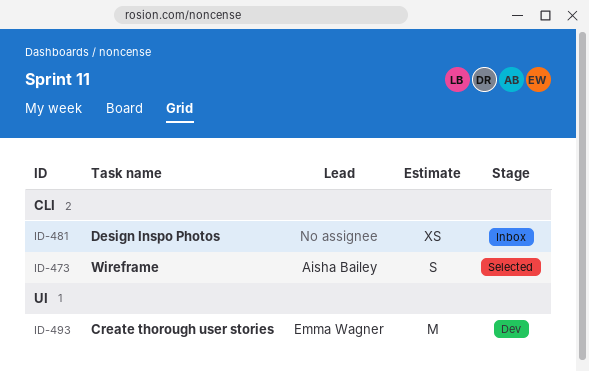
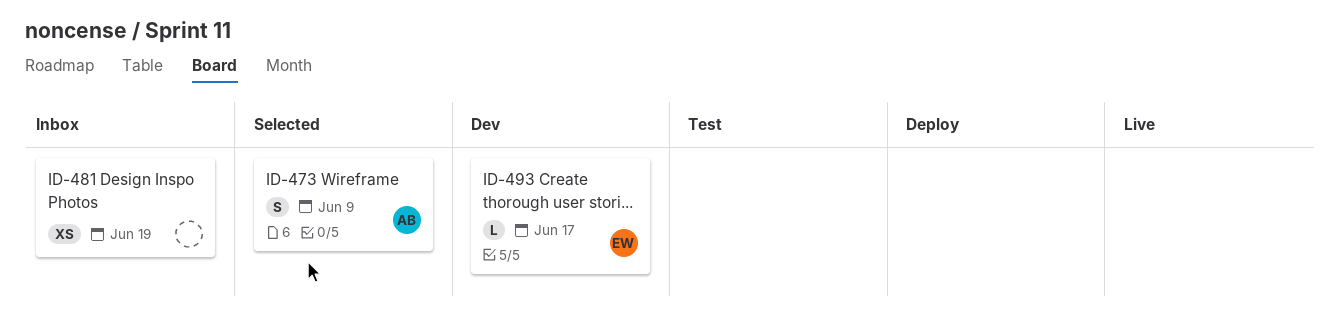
ID-493, estimate: M -> L

